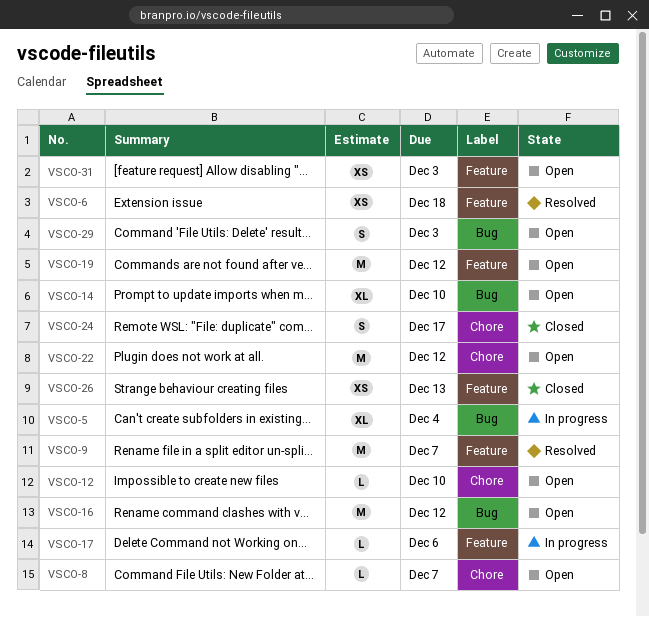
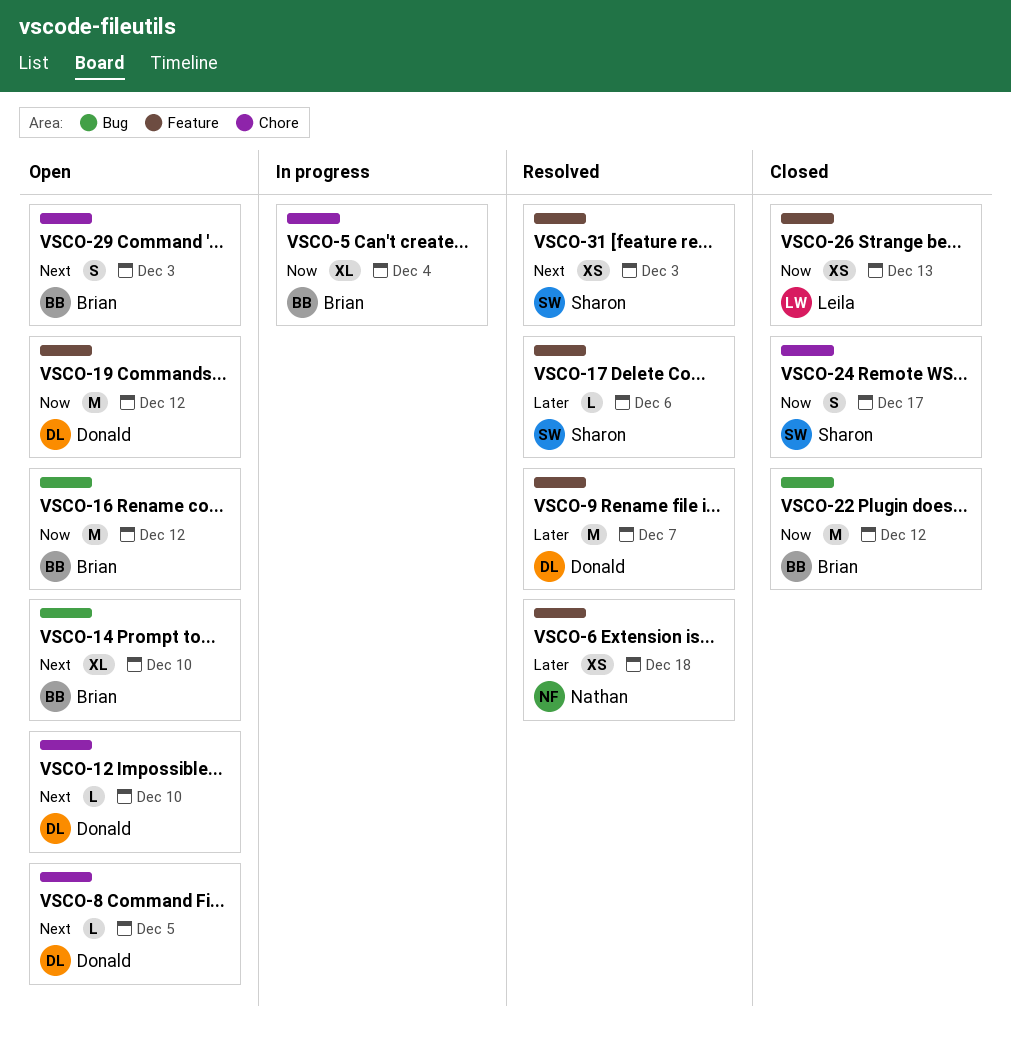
VSCO-5, label: Bug -> Chore
VSCO-8, due: Dec 7 -> Dec 5
VSCO-17, status: In progress -> Resolved
VSCO-22, status: Open -> Closed
VSCO-22, label: Chore -> Bug
VSCO-29, label: Bug -> Chore
VSCO-31, status: Open -> Resolved

